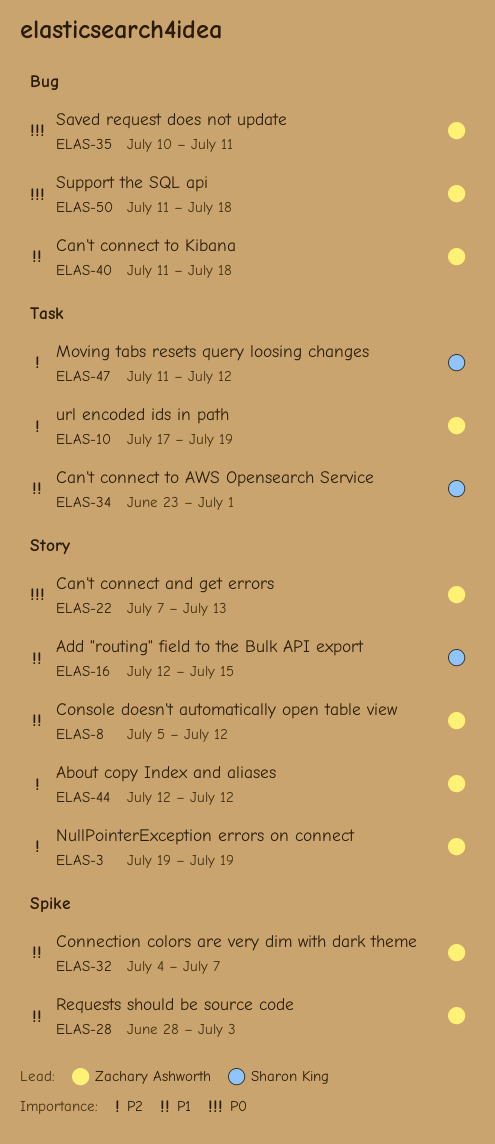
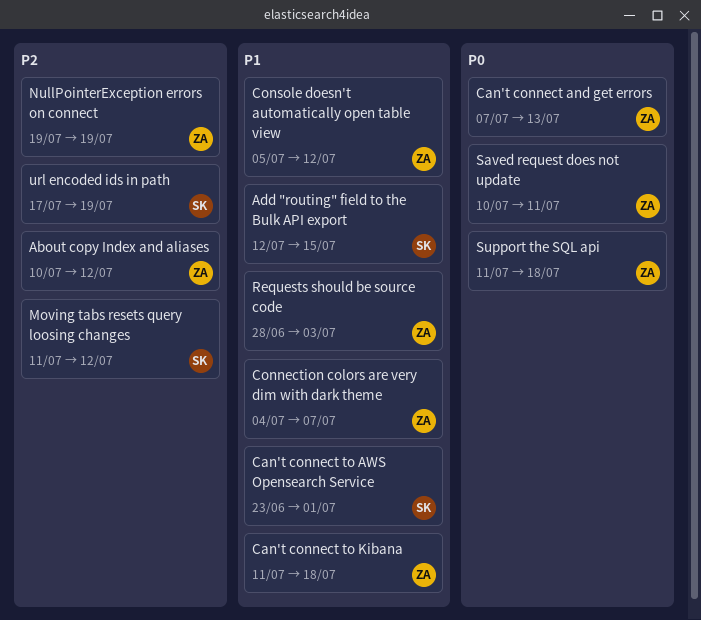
About copy Index and aliases, start: Jul 12 -> Jul 10
url encoded ids in path, owner: Zachary Ashworth -> Sharon King

